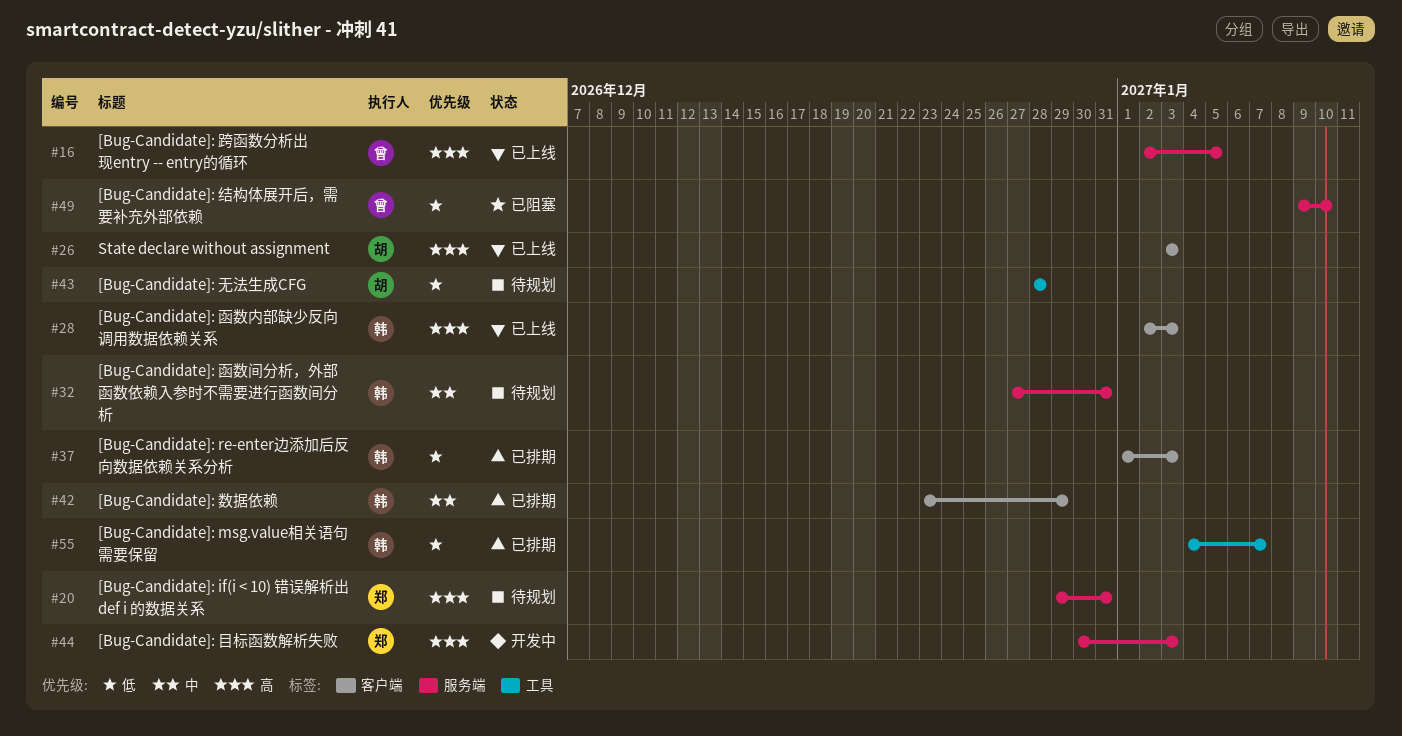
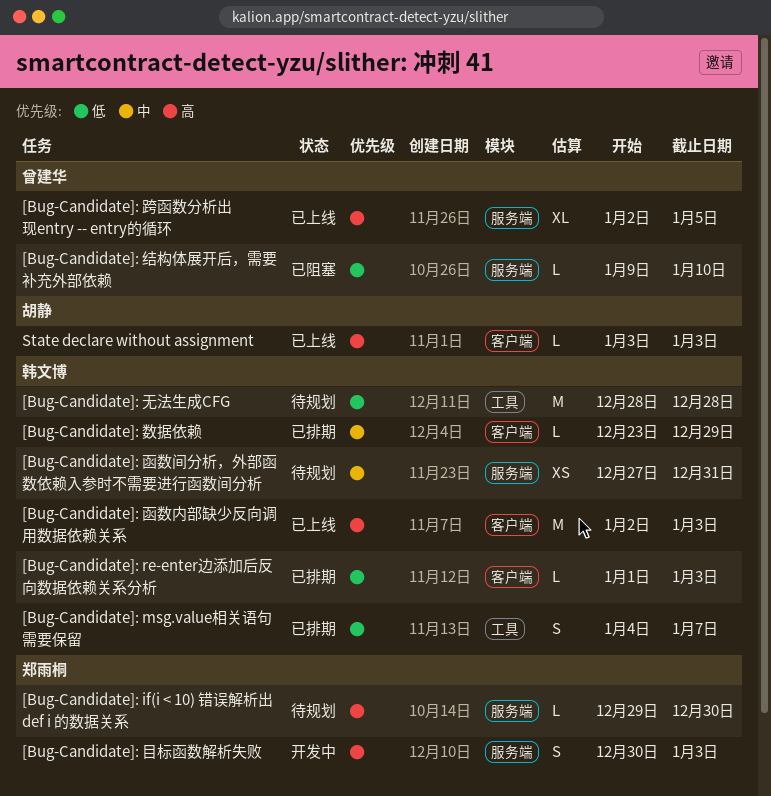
[Bug-Candidate]: if(i < 10) 错误解析出 def i 的数据关系, due: Dec 31 -> Dec 30
[Bug-Candidate]: 无法生成CFG, owner: 胡静 -> 韩文博

